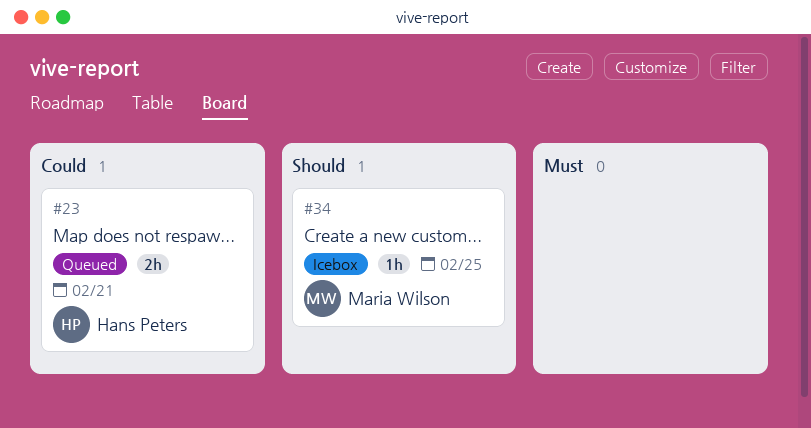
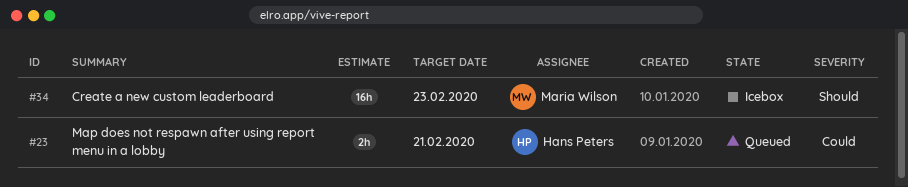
#34, estimate: 1h -> 16h
#34, due: Feb 25 -> Feb 23

